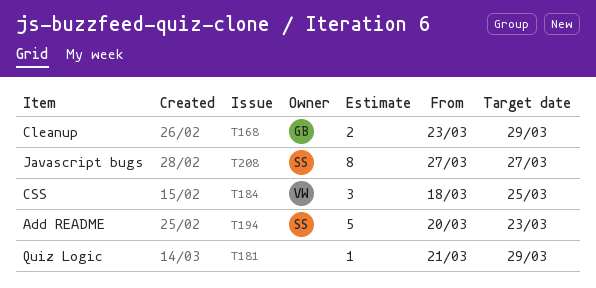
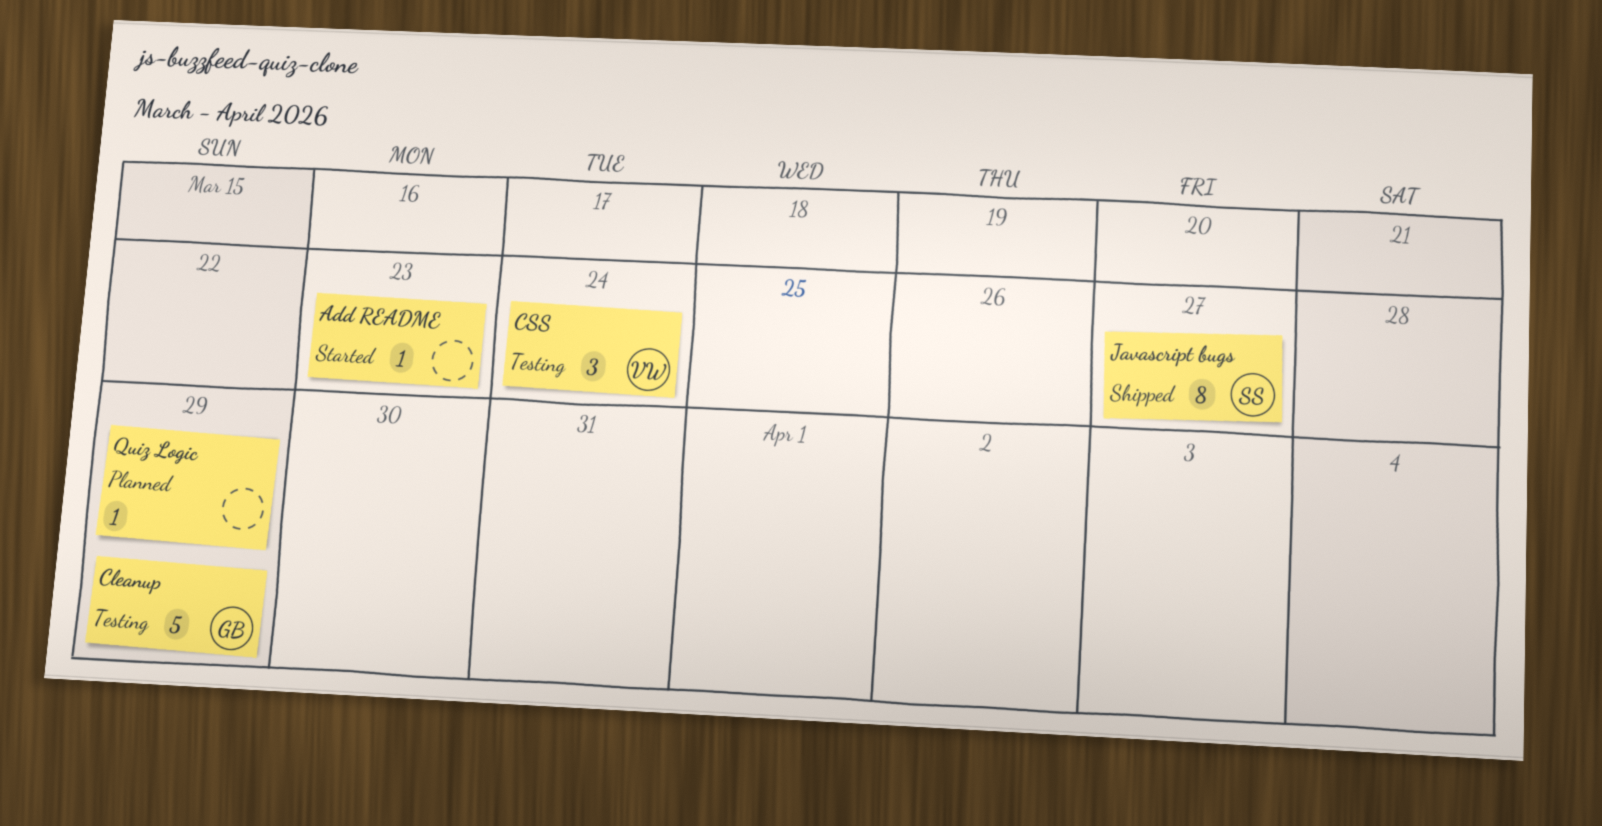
Add README, owner: SS -> none
Add README, estimate: 5 -> 1
Cleanup, estimate: 2 -> 5
CSS, due: Mar 25 -> Mar 24

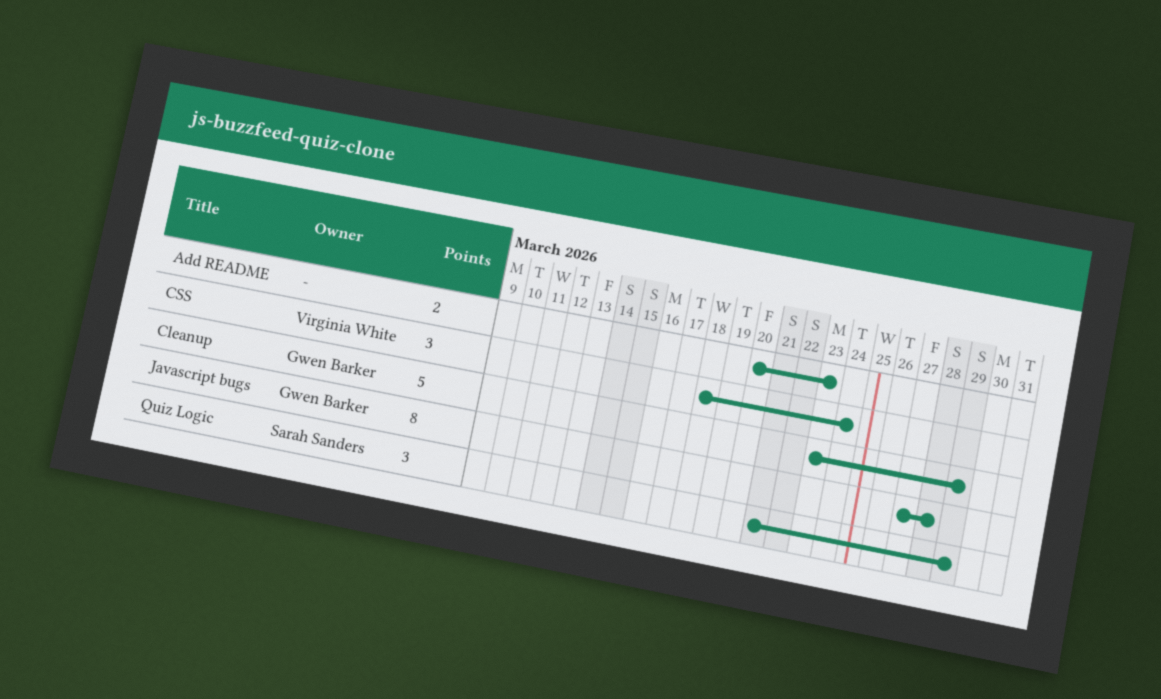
Add README, estimate: 1 -> 2
Javascript bugs, owner: Sarah Sanders -> Gwen Barker
Javascript bugs, due: Mar 27 -> Mar 28
Quiz Logic, owner: none -> Sarah Sanders
Quiz Logic, estimate: 1 -> 3

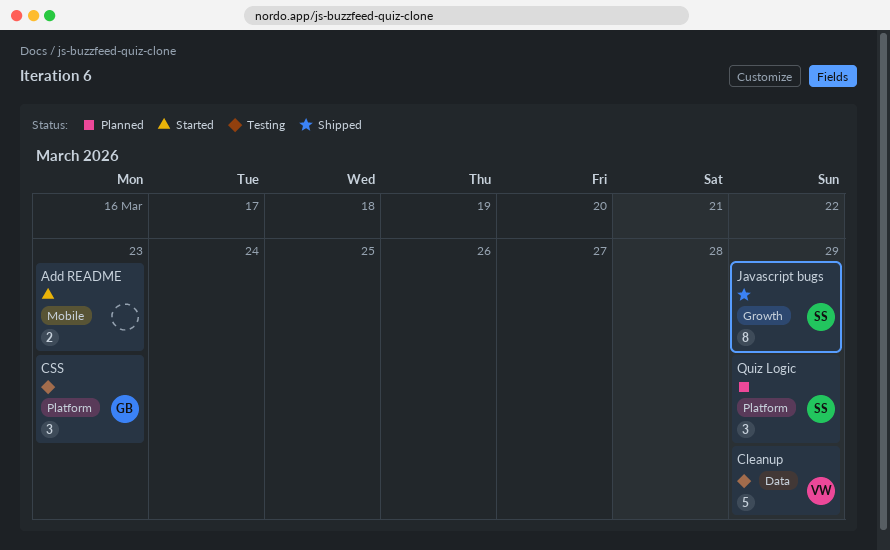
Cleanup, owner: Gwen Barker -> Virginia White
CSS, owner: Virginia White -> Gwen Barker
CSS, due: Mar 24 -> Mar 23
Javascript bugs, owner: Gwen Barker -> Sarah Sanders
Javascript bugs, due: Mar 28 -> Mar 29

